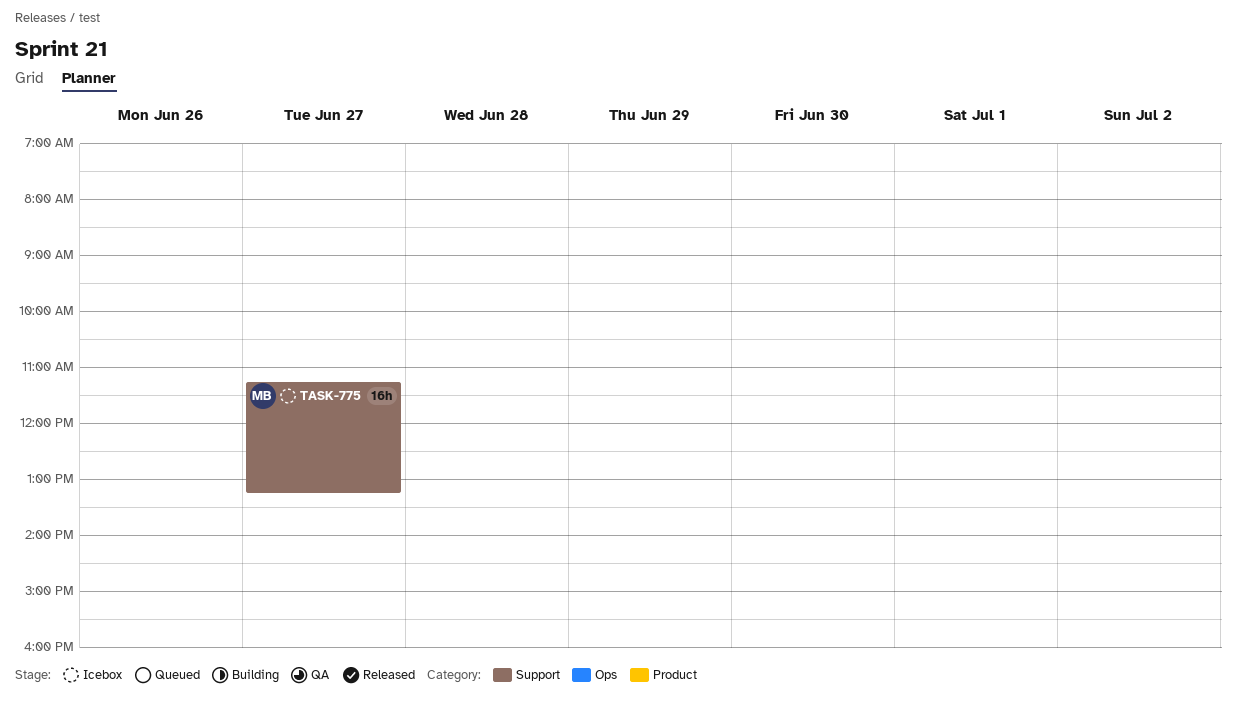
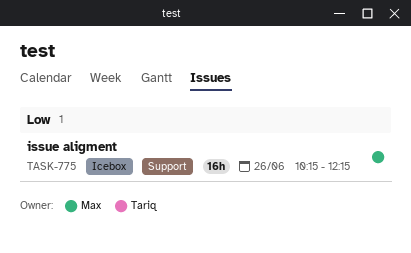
TASK-775, day: Jun 27 -> Jun 26
TASK-775, begins: 11:15 -> 10:15
TASK-775, ends: 13:15 -> 12:15

